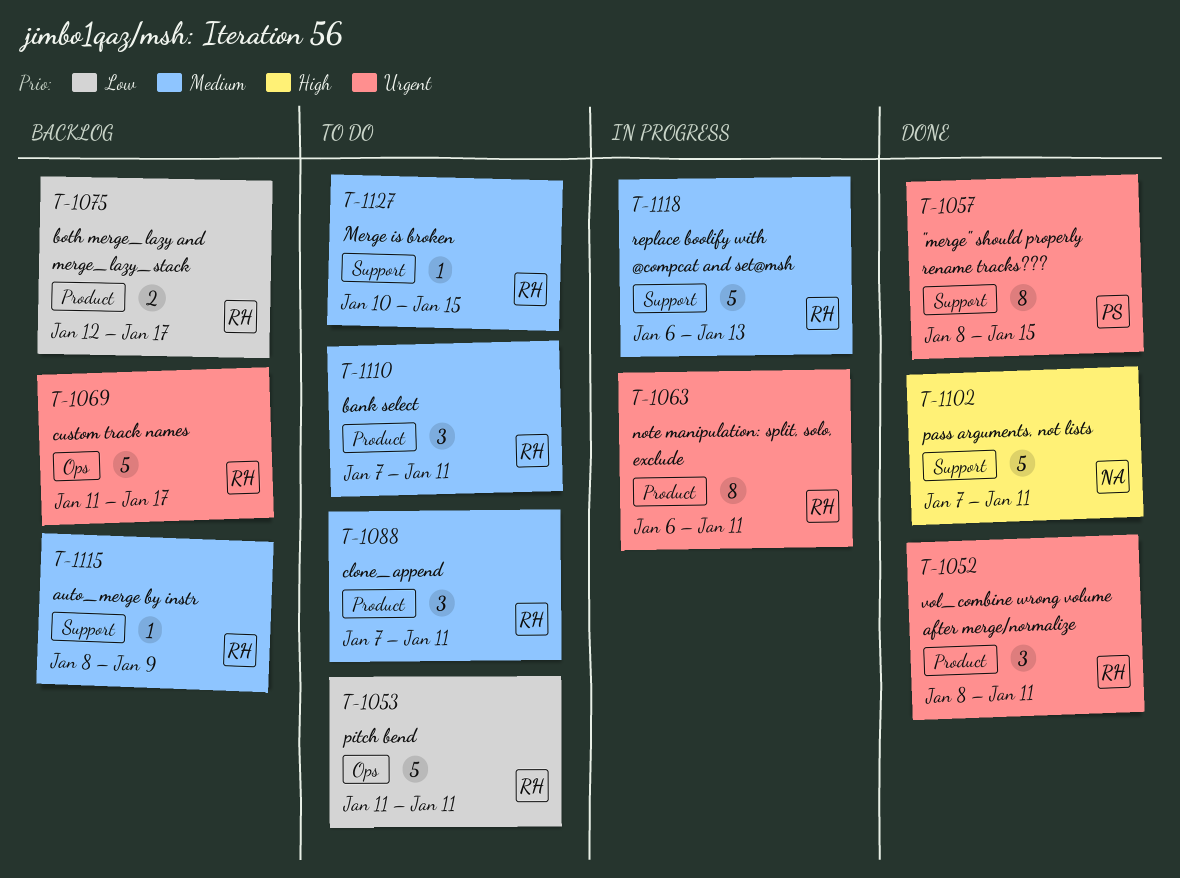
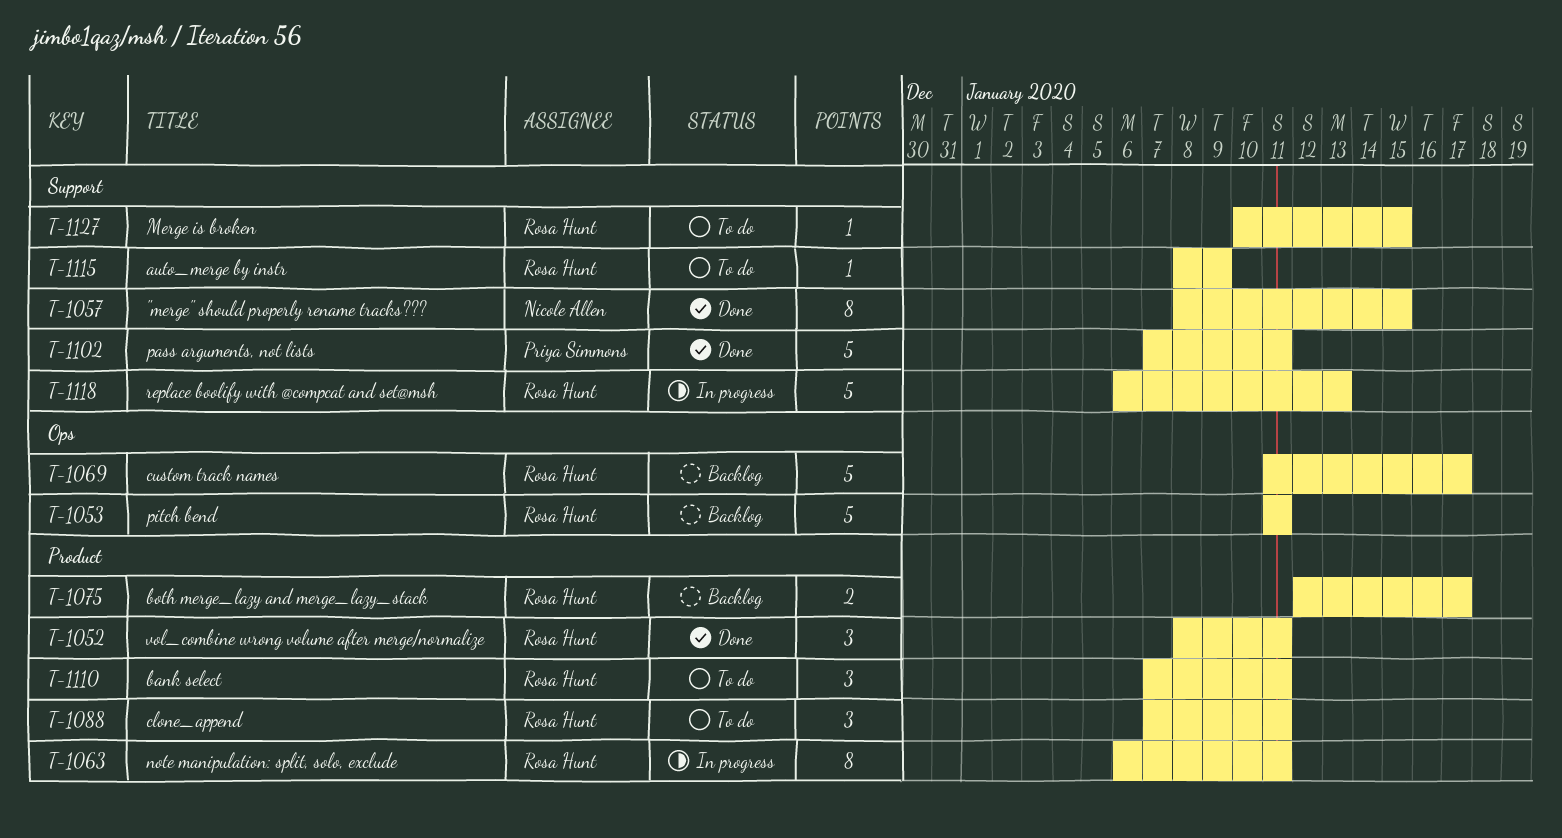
T-1053, status: To do -> Backlog
T-1057, owner: Priya Simmons -> Nicole Allen
T-1102, owner: Nicole Allen -> Priya Simmons
T-1115, status: Backlog -> To do

